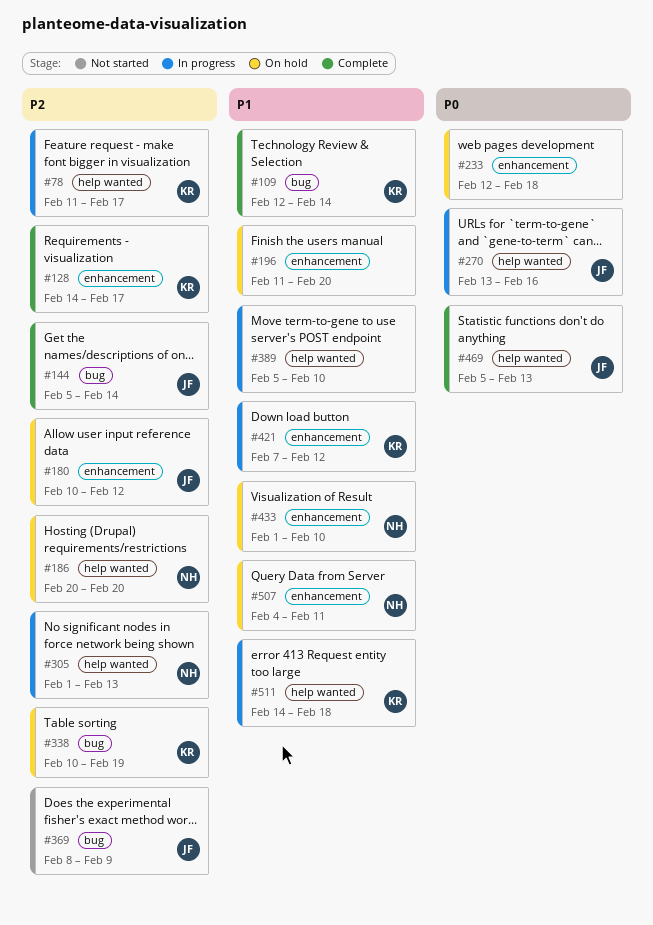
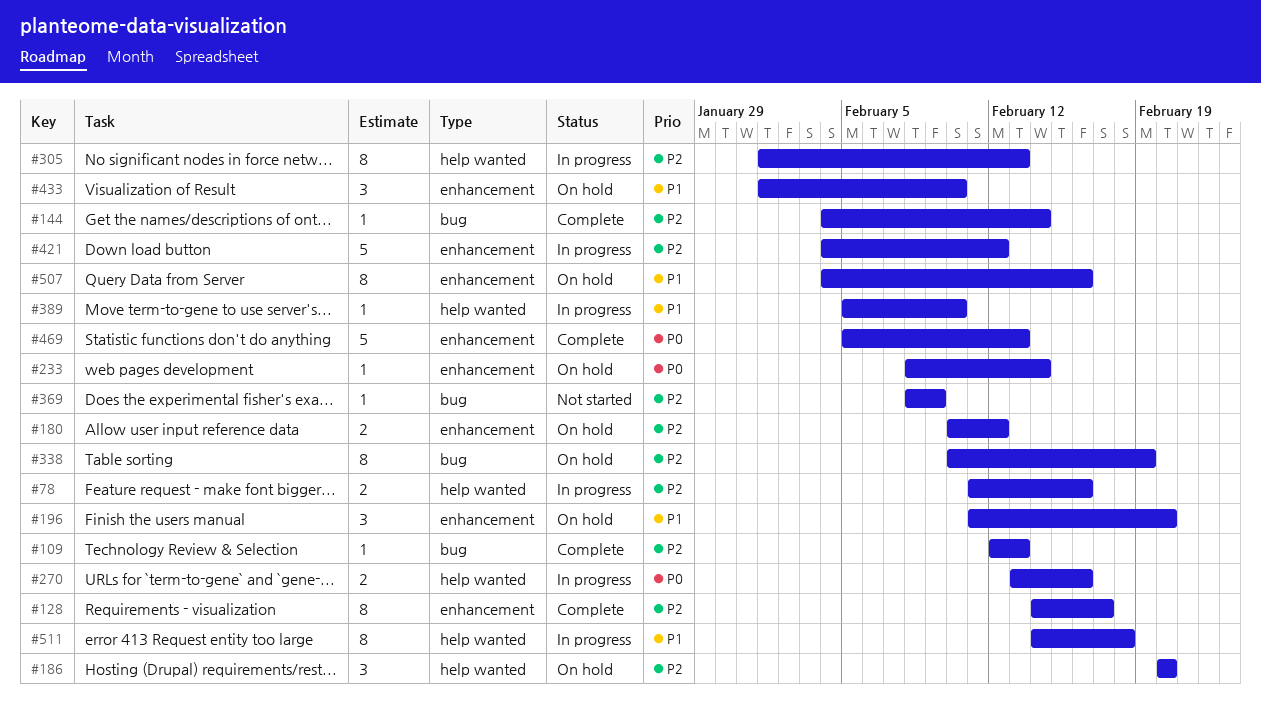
#78, due: Feb 17 -> Feb 16
#109, priority: P1 -> P2
#109, due: Feb 14 -> Feb 13
#144, start: Feb 5 -> Feb 4
#233, start: Feb 12 -> Feb 8
#233, due: Feb 18 -> Feb 14
#421, priority: P1 -> P2
#421, start: Feb 7 -> Feb 4
#469, label: help wanted -> enhancement
#507, due: Feb 11 -> Feb 16

